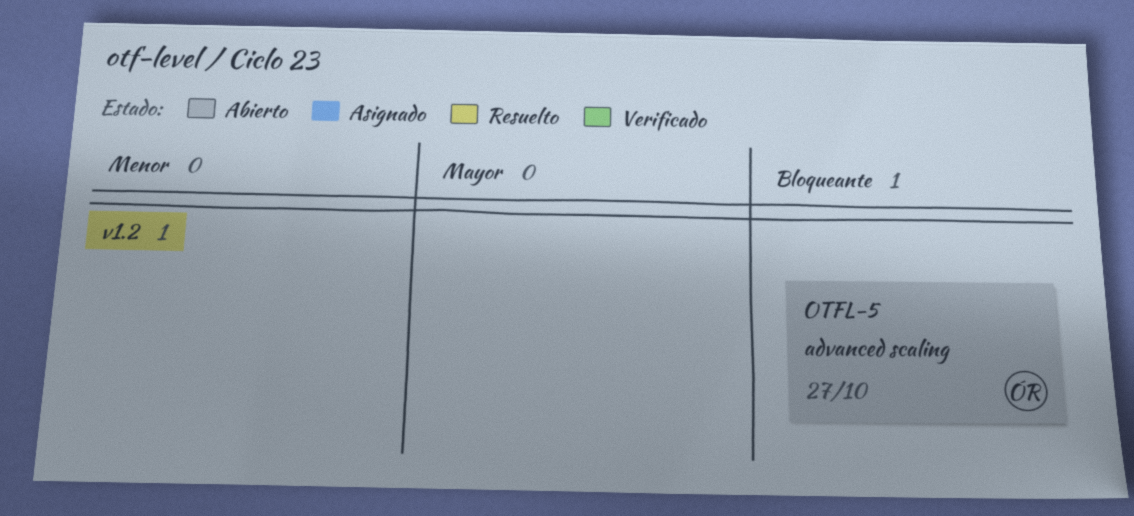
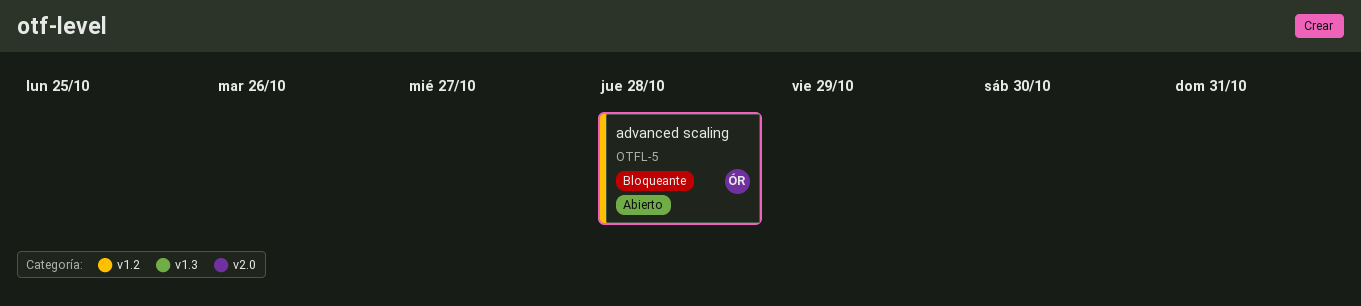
OTFL-5, due: Oct 27 -> Oct 28

